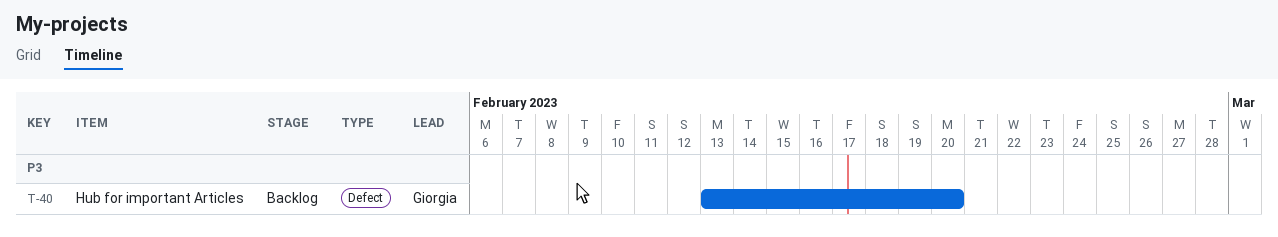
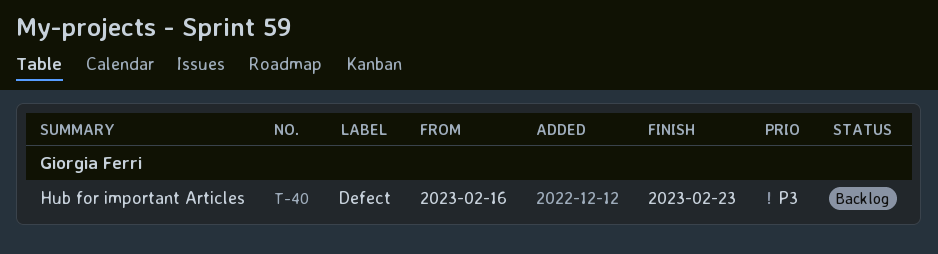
T-40, start: Feb 13 -> Feb 16
T-40, due: Feb 20 -> Feb 23

